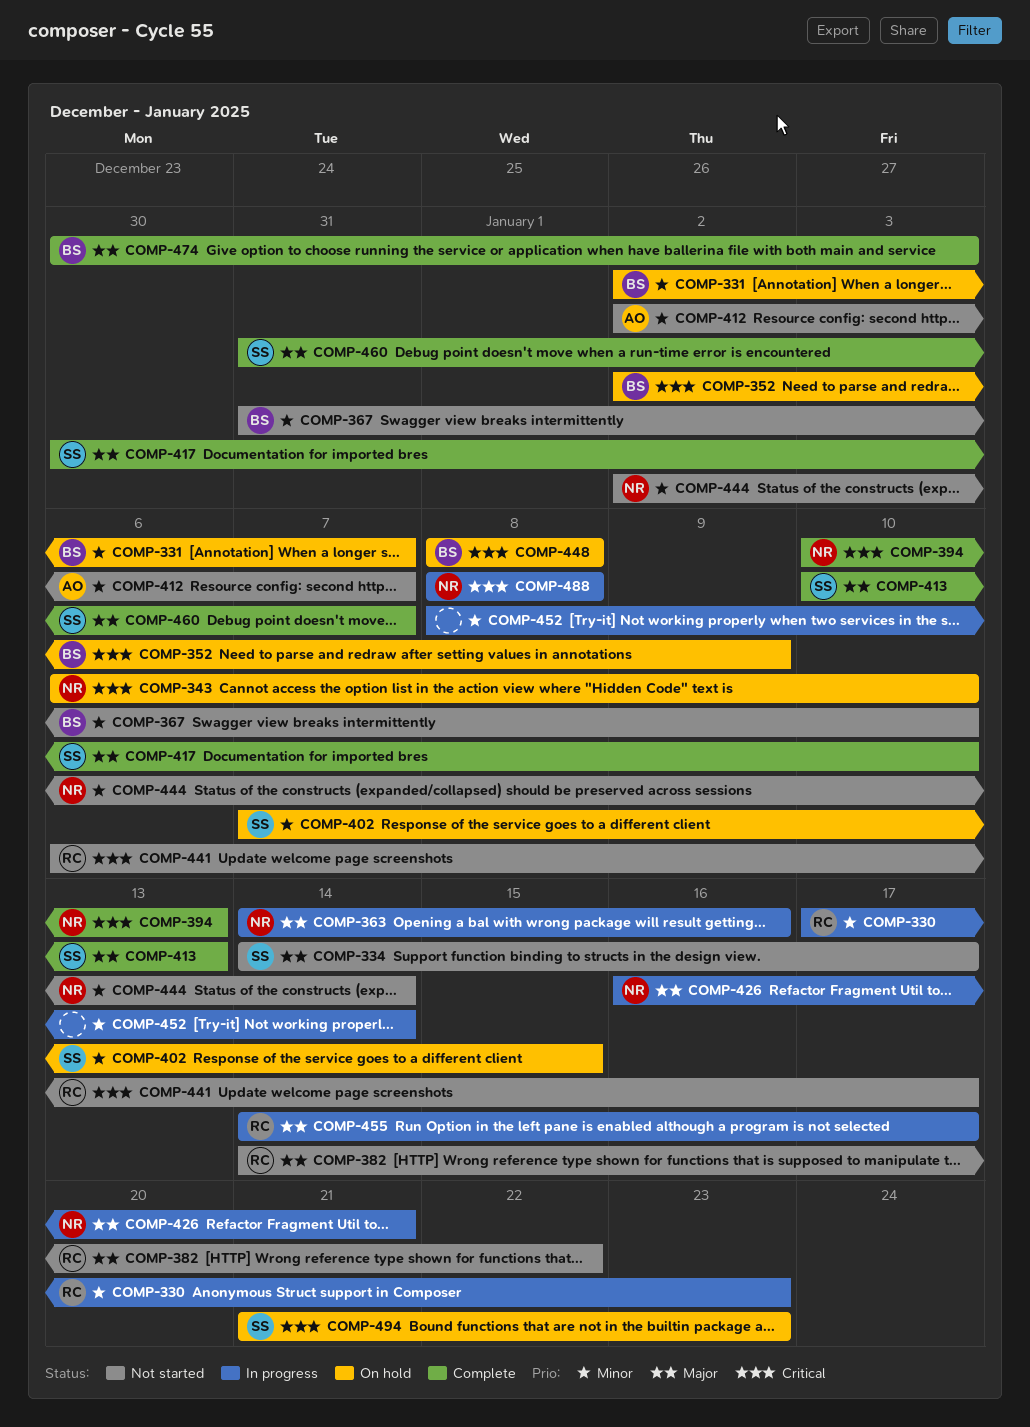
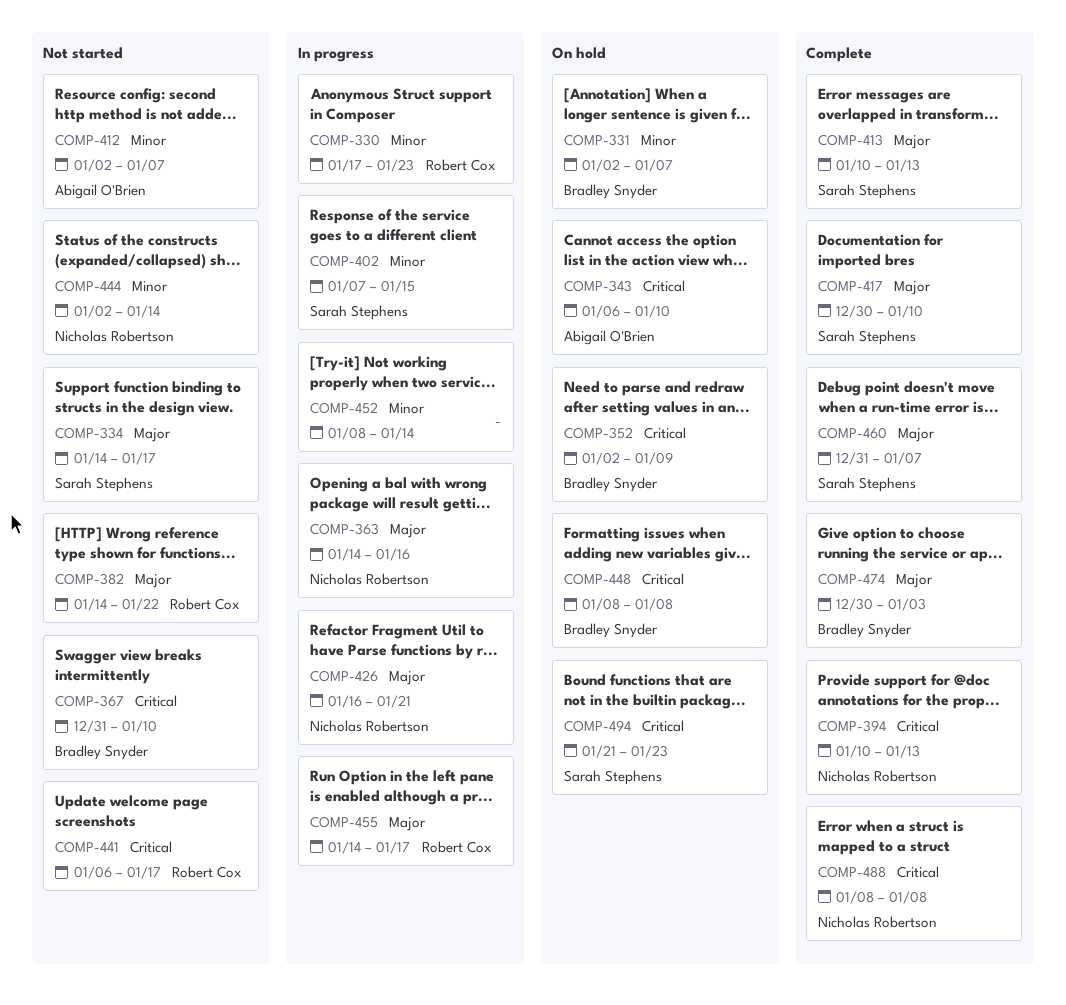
COMP-343, owner: Nicholas Robertson -> Abigail O'Brien
COMP-367, priority: Minor -> Critical
COMP-402, status: On hold -> In progress
COMP-488, status: In progress -> Complete

